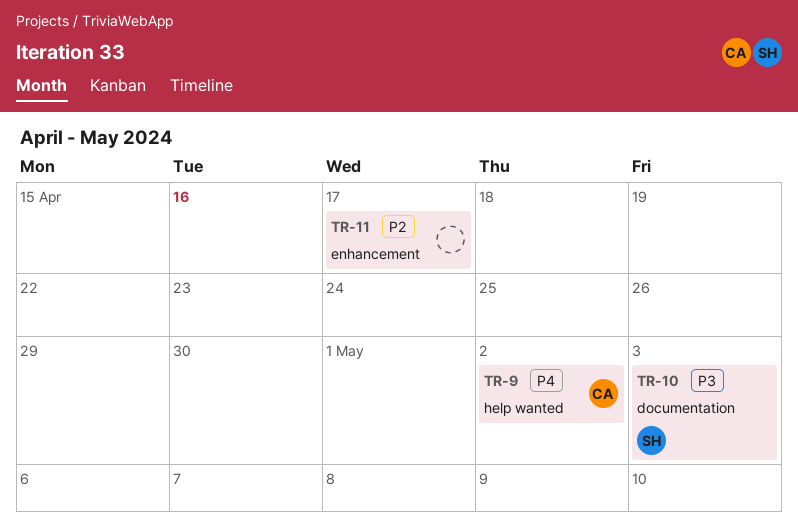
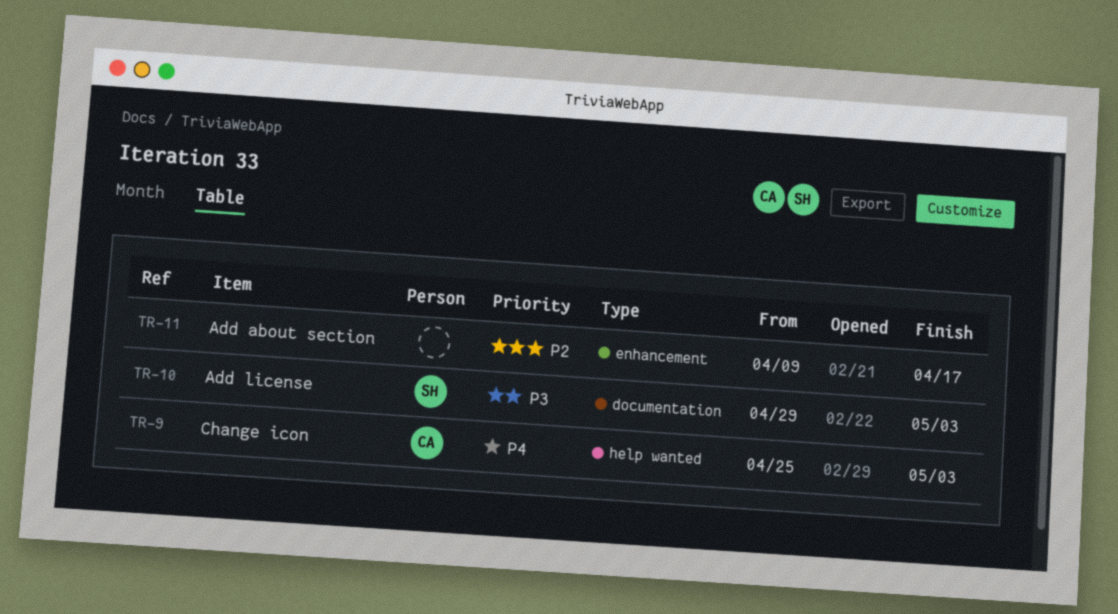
TR-9, due: May 2 -> May 3

